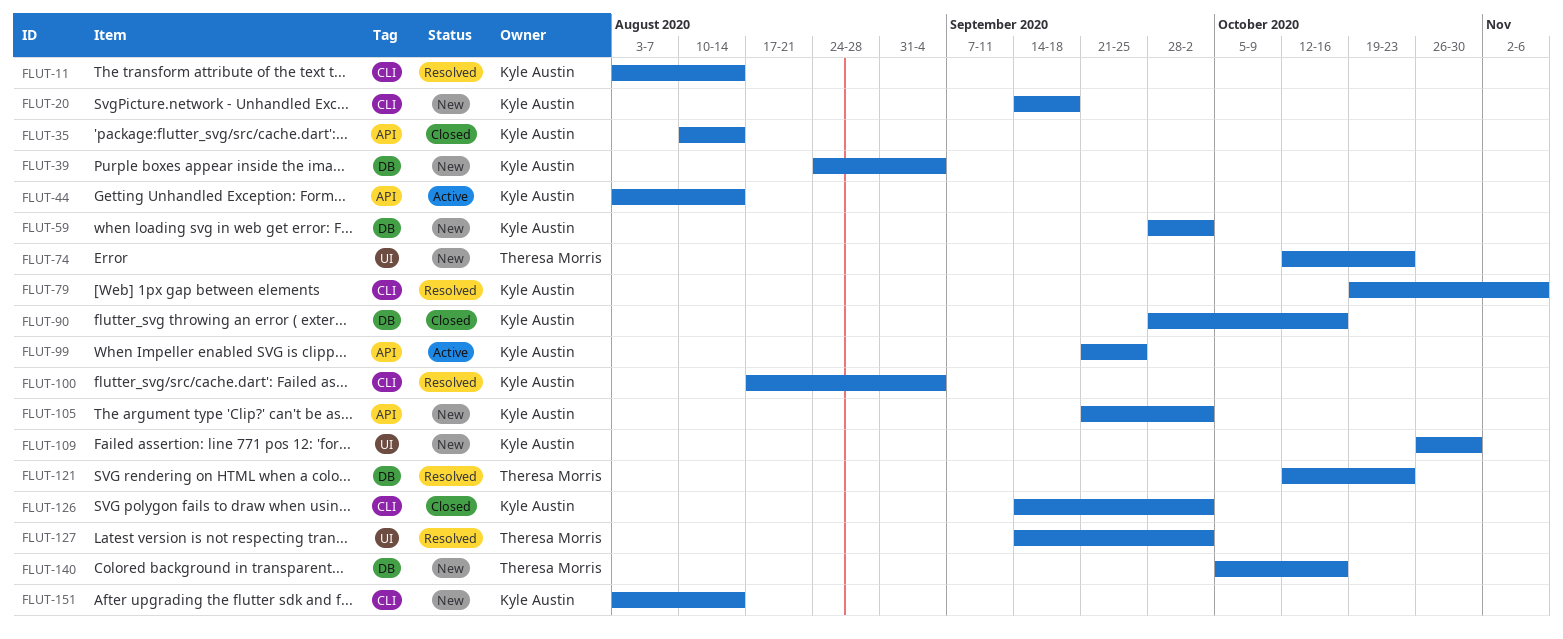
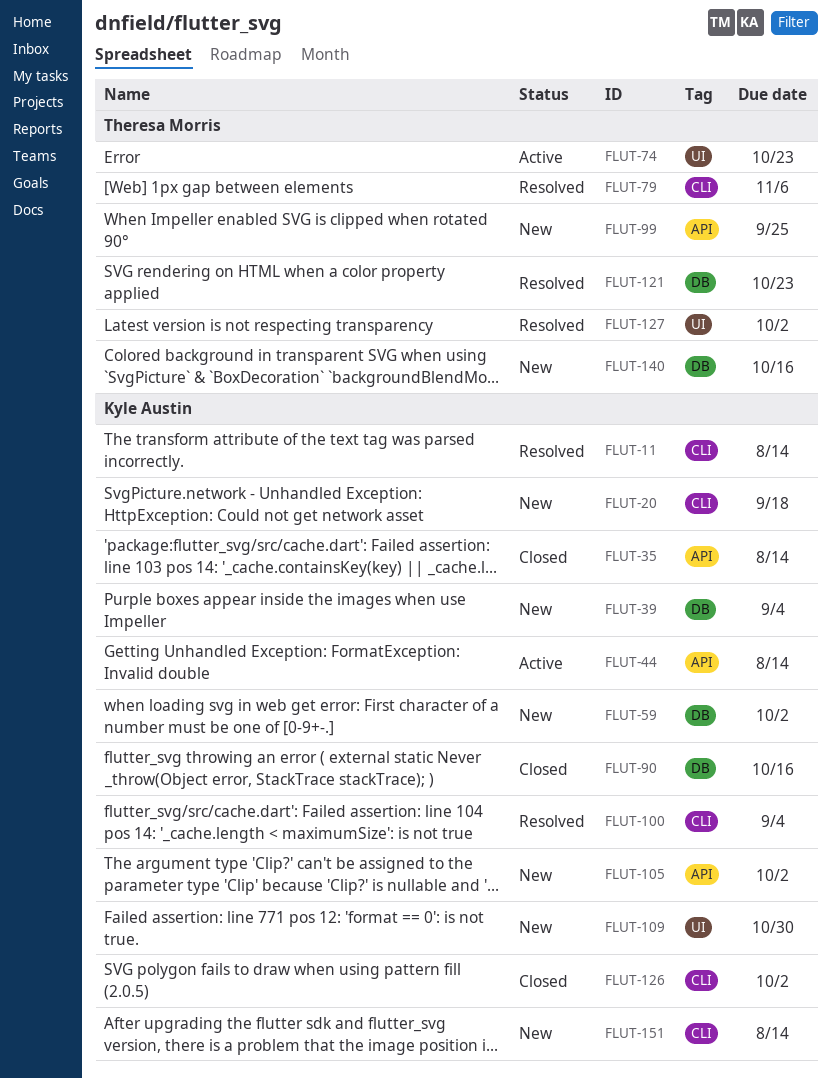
FLUT-74, status: New -> Active
FLUT-79, owner: Kyle Austin -> Theresa Morris
FLUT-99, status: Active -> New
FLUT-99, owner: Kyle Austin -> Theresa Morris

